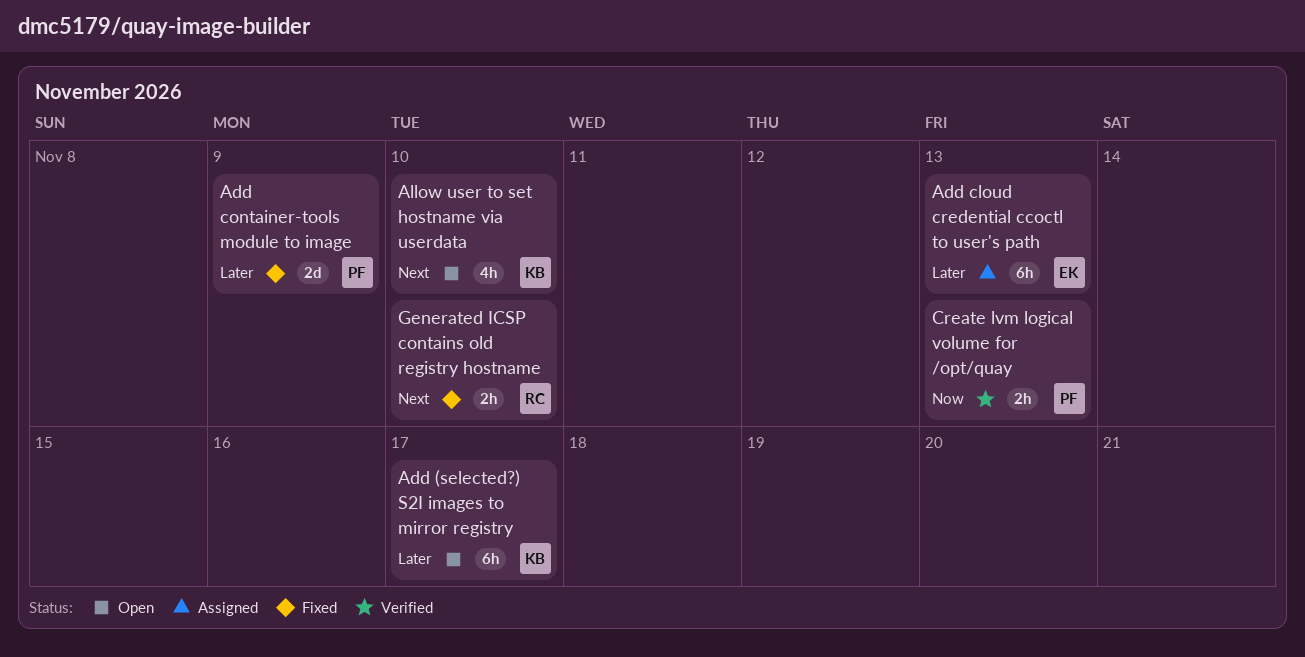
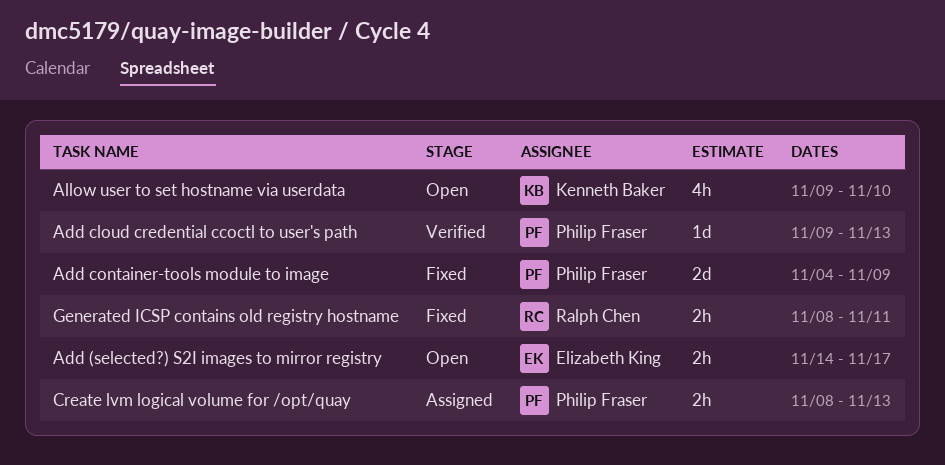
Add (selected?) S2I images to mirror registry, owner: Kenneth Baker -> Elizabeth King
Add (selected?) S2I images to mirror registry, estimate: 6h -> 2h
Add cloud credential ccoctl to user's path, status: Assigned -> Verified
Add cloud credential ccoctl to user's path, owner: Elizabeth King -> Philip Fraser
Add cloud credential ccoctl to user's path, estimate: 6h -> 1d
Create lvm logical volume for /opt/quay, status: Verified -> Assigned
Generated ICSP contains old registry hostname, due: Nov 10 -> Nov 11

